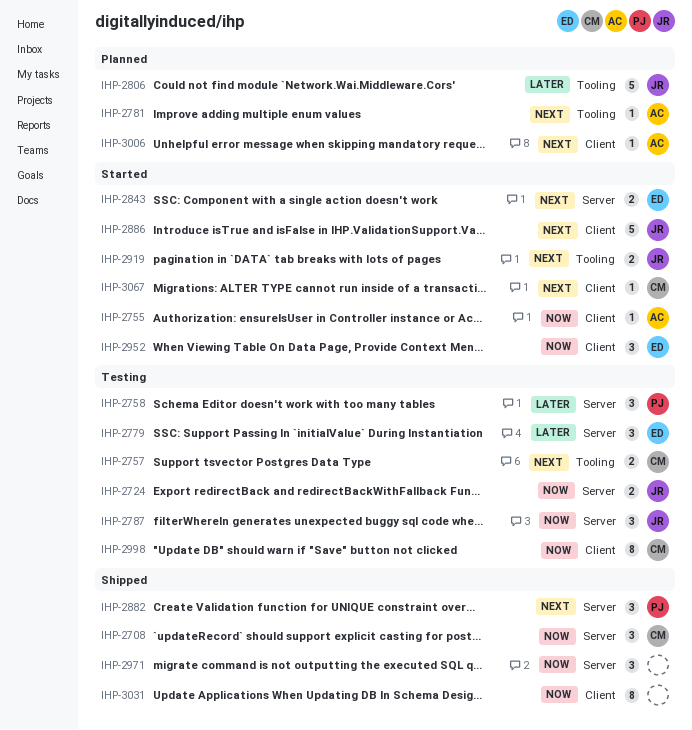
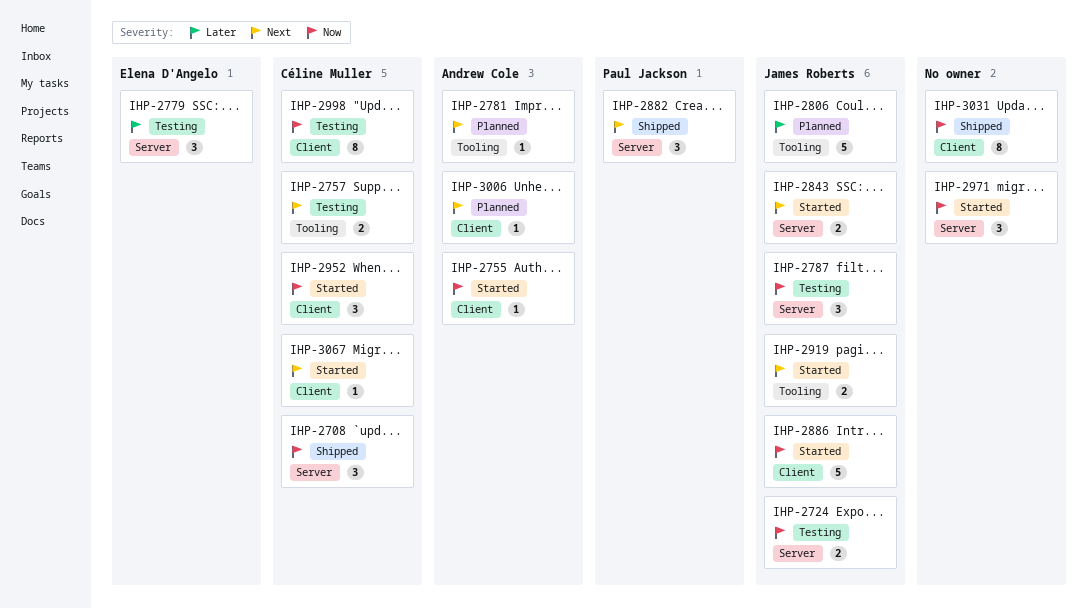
IHP-2758: present -> none
IHP-2843, owner: Elena D'Angelo -> James Roberts
IHP-2886, priority: Next -> Now
IHP-2952, owner: Elena D'Angelo -> Céline Muller
IHP-2971, status: Shipped -> Started

